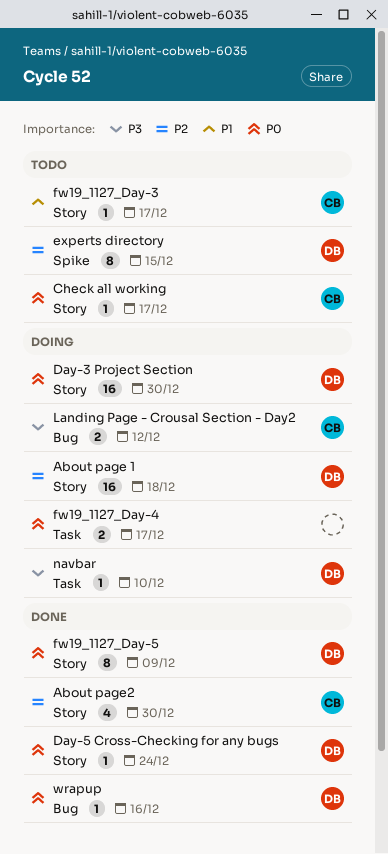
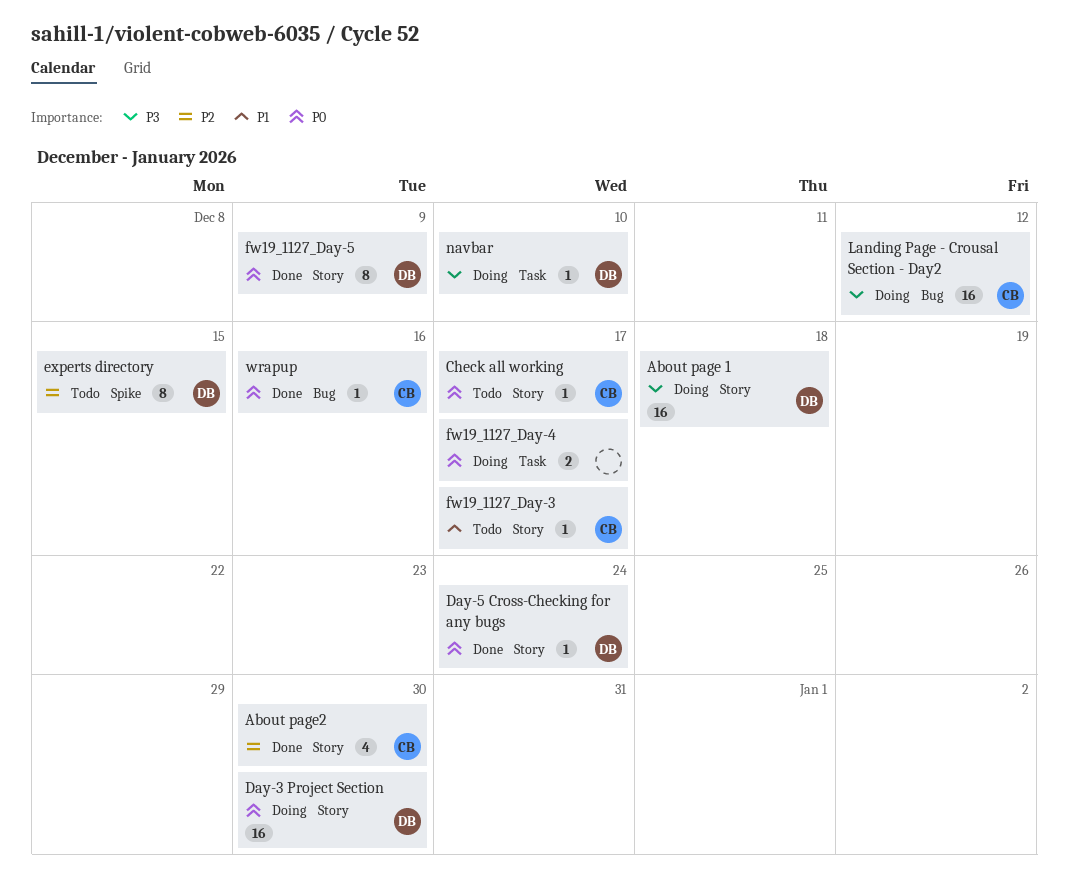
About page 1, priority: P2 -> P3
Landing Page - Crousal Section - Day2, estimate: 2 -> 16
wrapup, owner: DB -> CB

